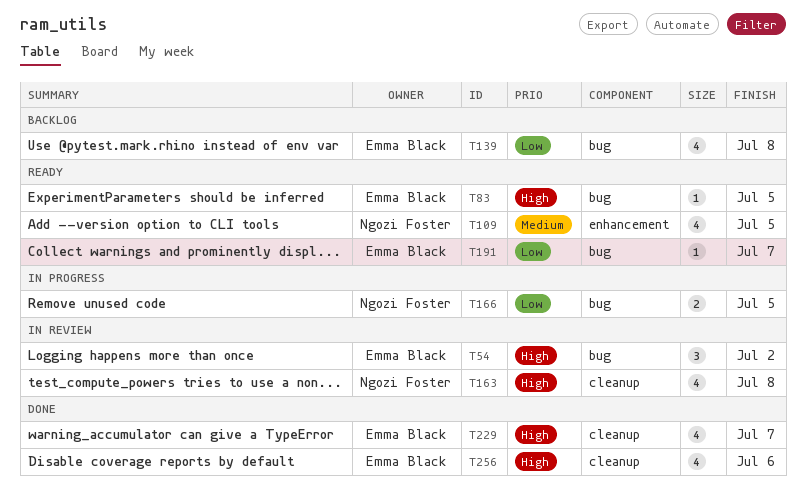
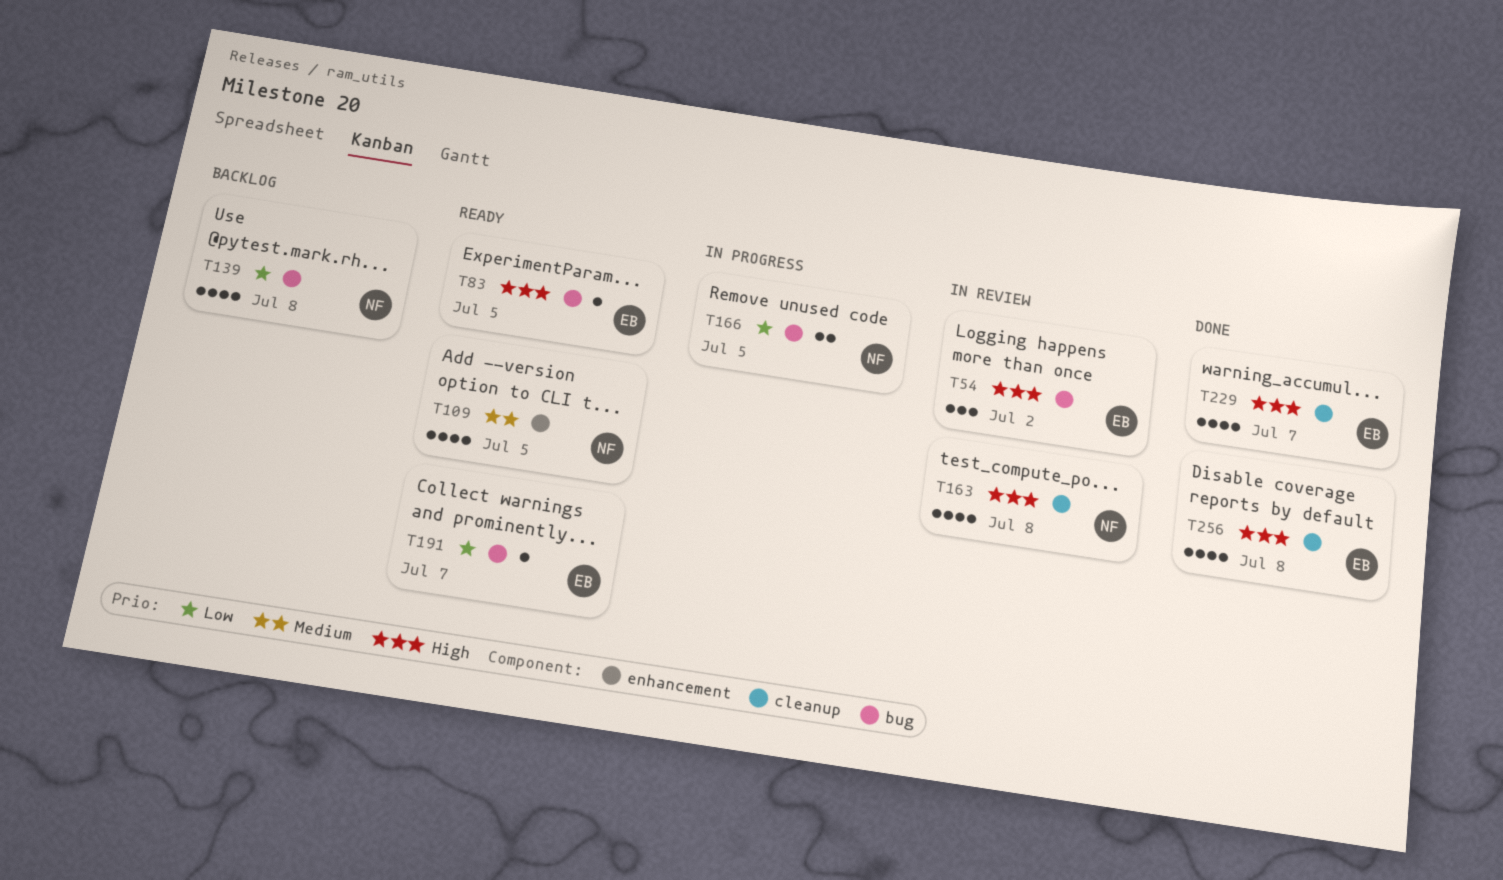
T139, owner: Emma Black -> Ngozi Foster
T256, due: Jul 6 -> Jul 8

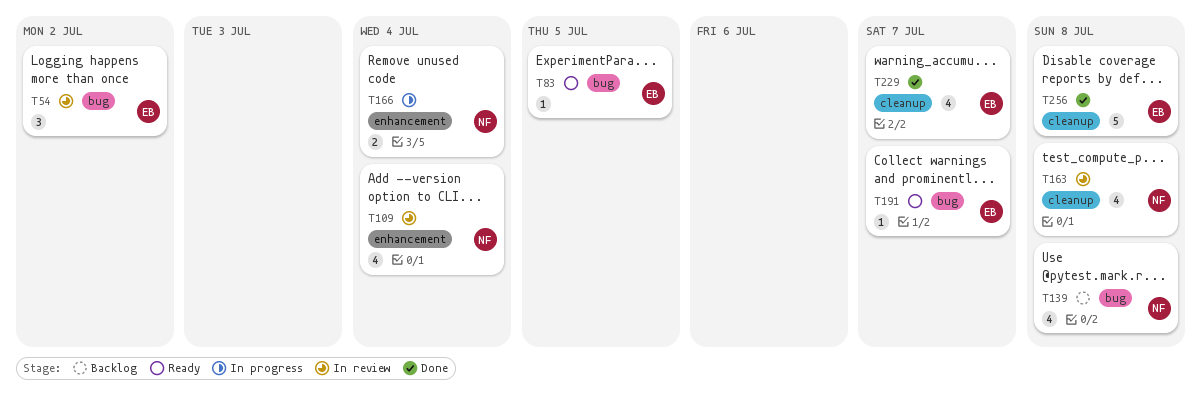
T109, status: Ready -> In review
T109, due: Jul 5 -> Jul 4
T166, label: bug -> enhancement
T166, due: Jul 5 -> Jul 4
T256, estimate: 4 -> 5

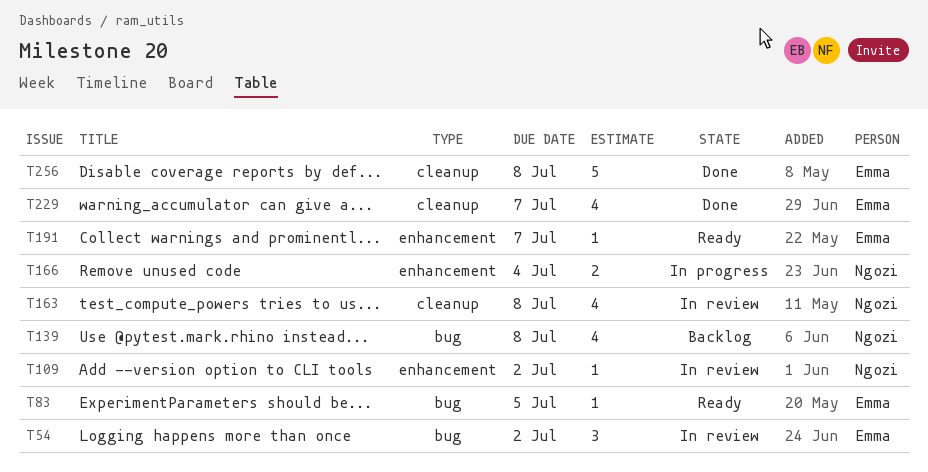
T109, estimate: 4 -> 1
T109, due: Jul 4 -> Jul 2
T191, label: bug -> enhancement

